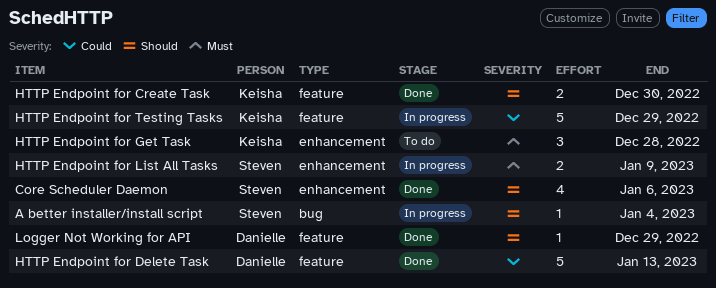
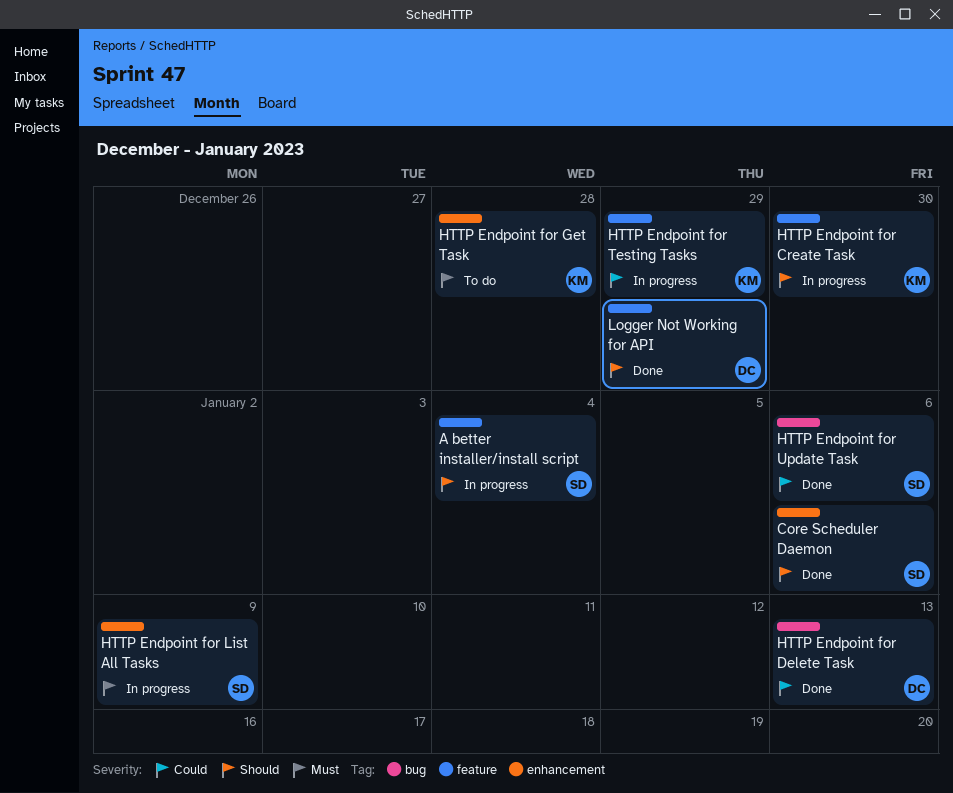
A better installer/install script, label: bug -> feature
HTTP Endpoint for Create Task, status: Done -> In progress
HTTP Endpoint for Delete Task, label: feature -> bug
HTTP Endpoint for Update Task: none -> present

